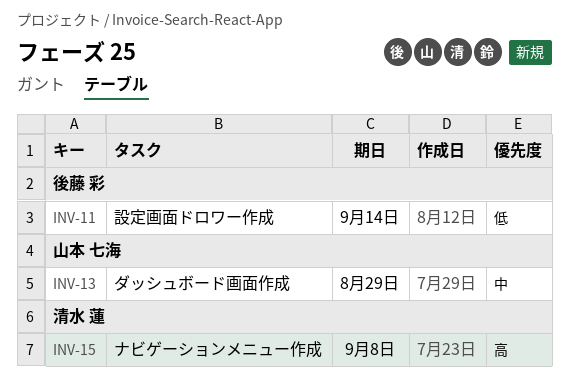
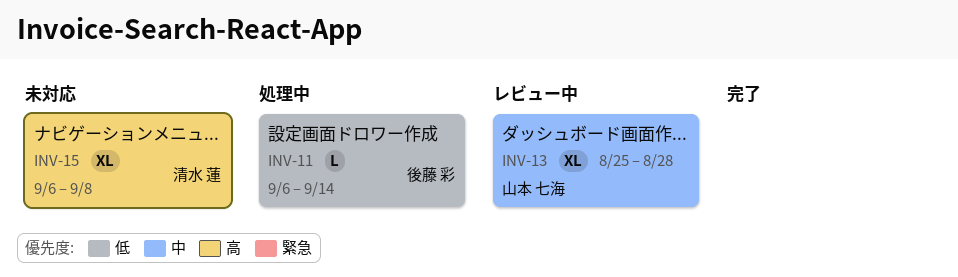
INV-13, due: Aug 29 -> Aug 28

